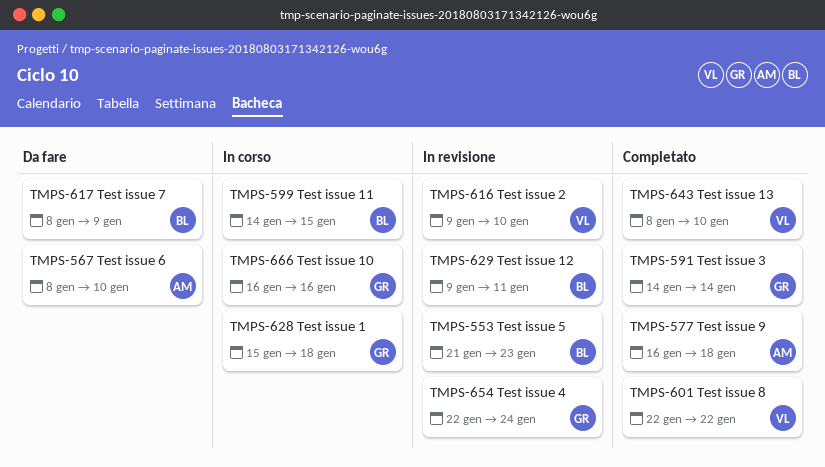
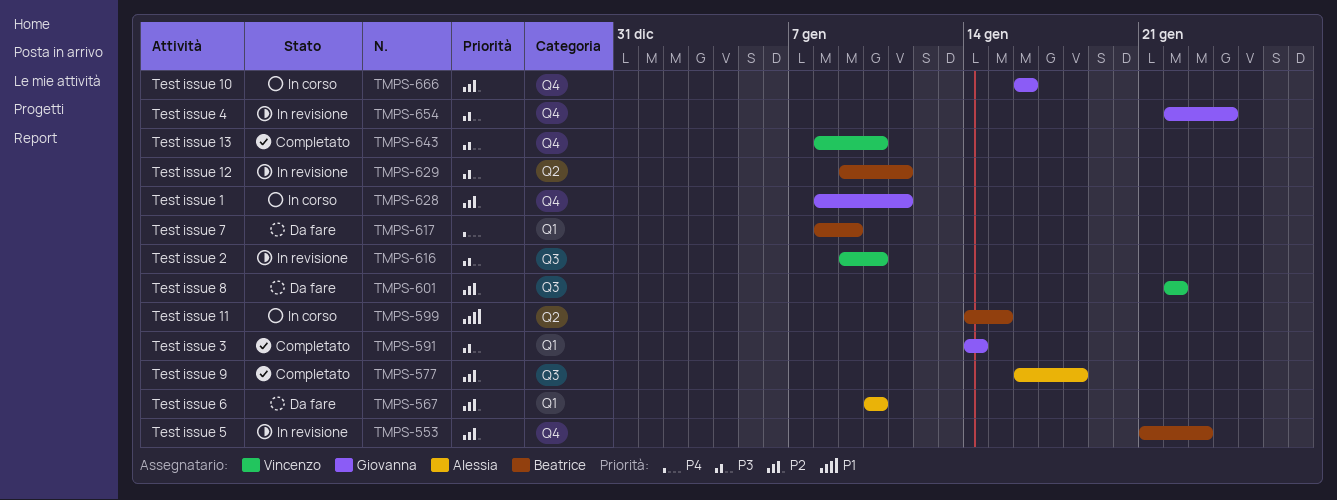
TMPS-567, start: Jan 8 -> Jan 10
TMPS-601, status: Completato -> Da fare
TMPS-628, start: Jan 15 -> Jan 8
TMPS-628, due: Jan 18 -> Jan 11

